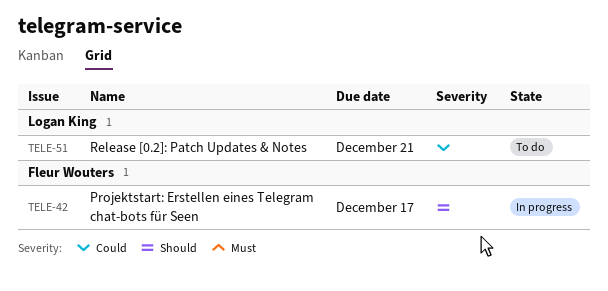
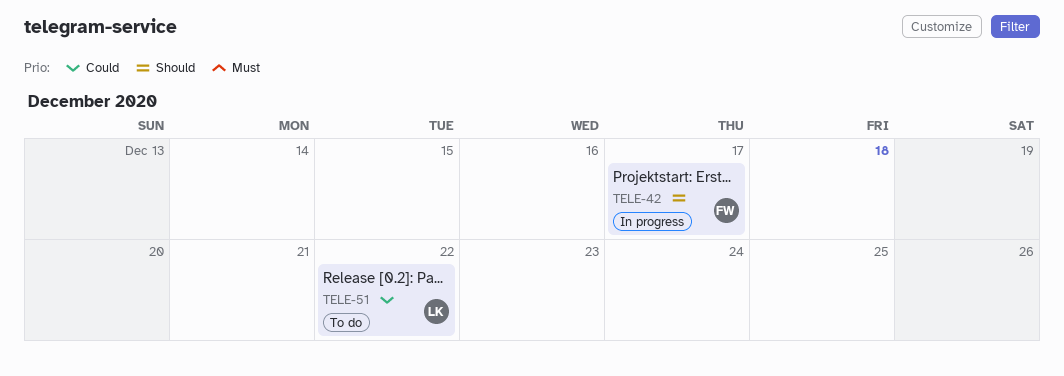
TELE-51, due: Dec 21 -> Dec 22

